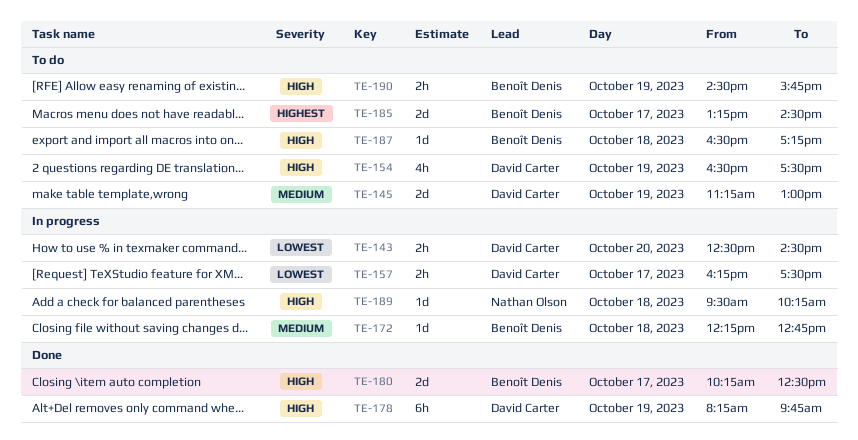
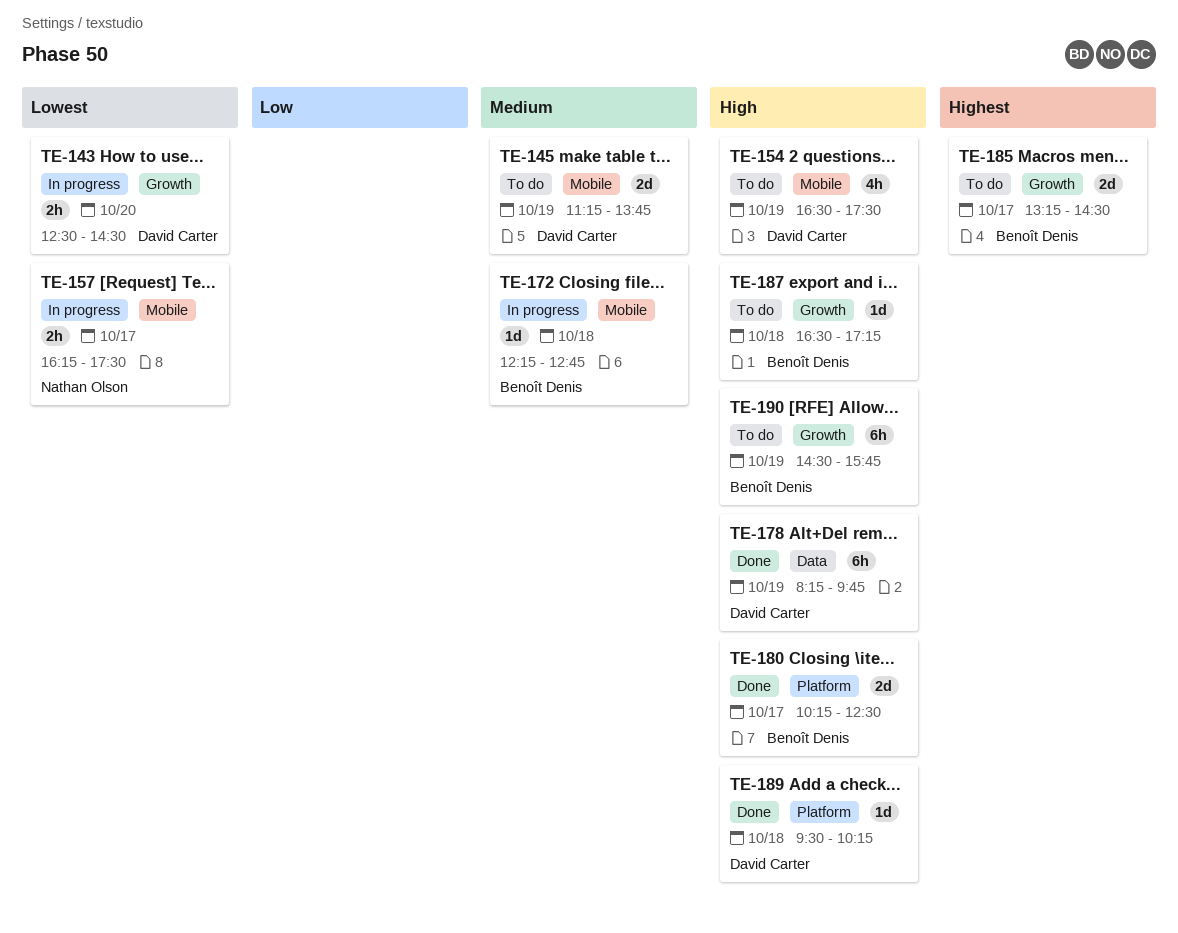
TE-145, ends: 13:00 -> 13:45
TE-157, owner: David Carter -> Nathan Olson
TE-189, status: In progress -> Done
TE-189, owner: Nathan Olson -> David Carter
TE-190, estimate: 2h -> 6h

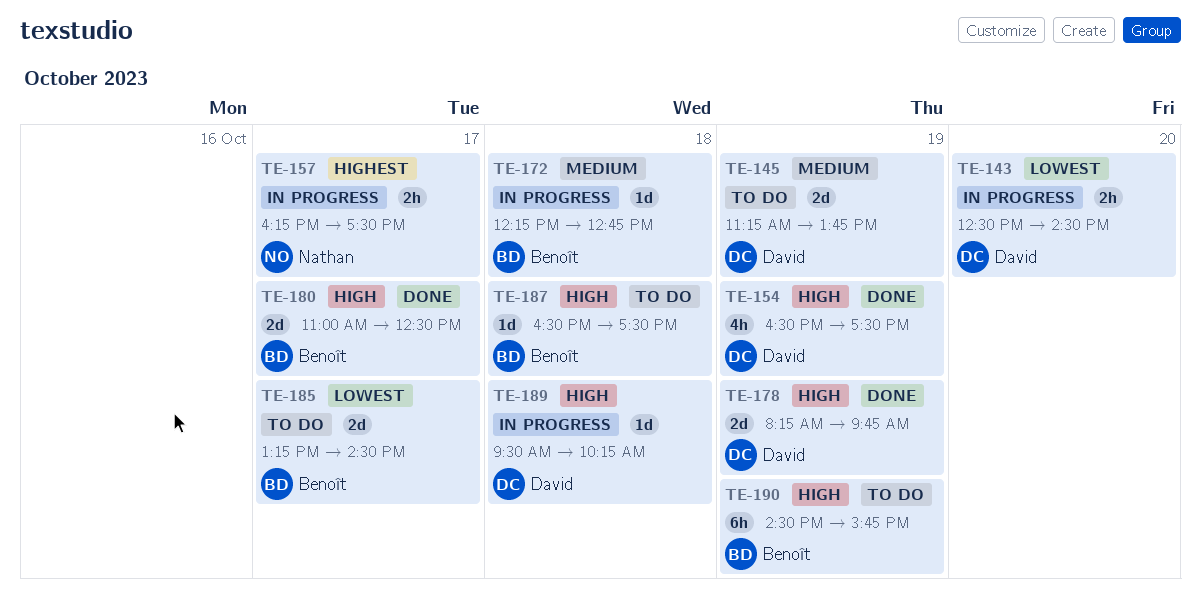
TE-154, status: To do -> Done
TE-157, priority: Lowest -> Highest
TE-178, estimate: 6h -> 2d
TE-180, begins: 10:15 -> 11:00
TE-185, priority: Highest -> Lowest
TE-187, ends: 17:15 -> 17:30
TE-189, status: Done -> In progress

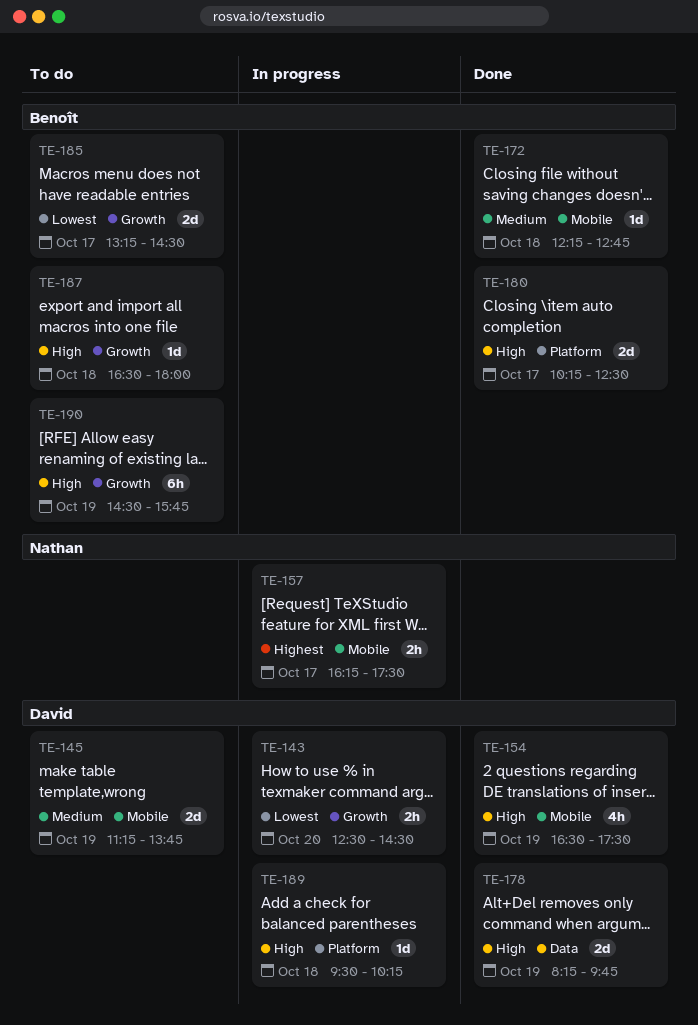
TE-172, status: In progress -> Done
TE-180, begins: 11:00 -> 10:15
TE-187, ends: 17:30 -> 18:00

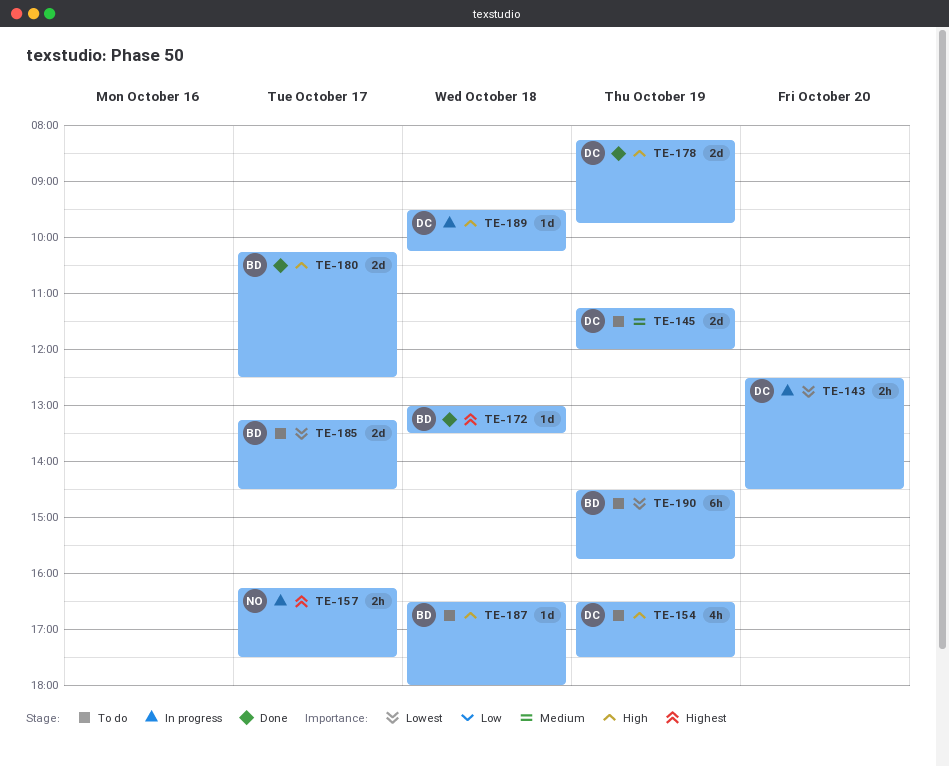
TE-145, ends: 13:45 -> 12:00
TE-154, status: Done -> To do
TE-172, priority: Medium -> Highest
TE-172, begins: 12:15 -> 13:00
TE-172, ends: 12:45 -> 13:30
TE-190, priority: High -> Lowest

